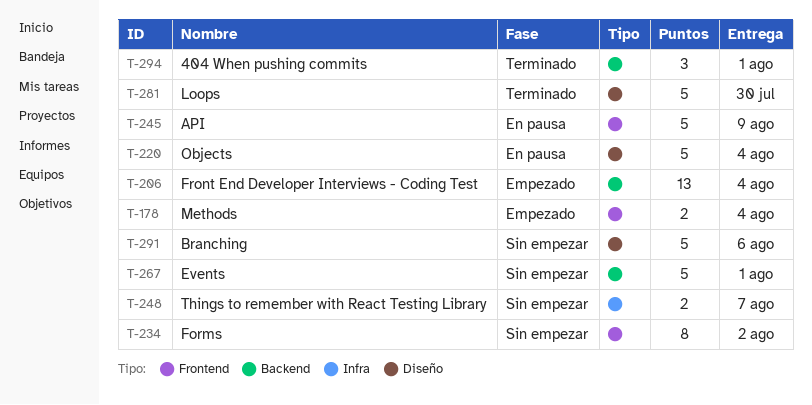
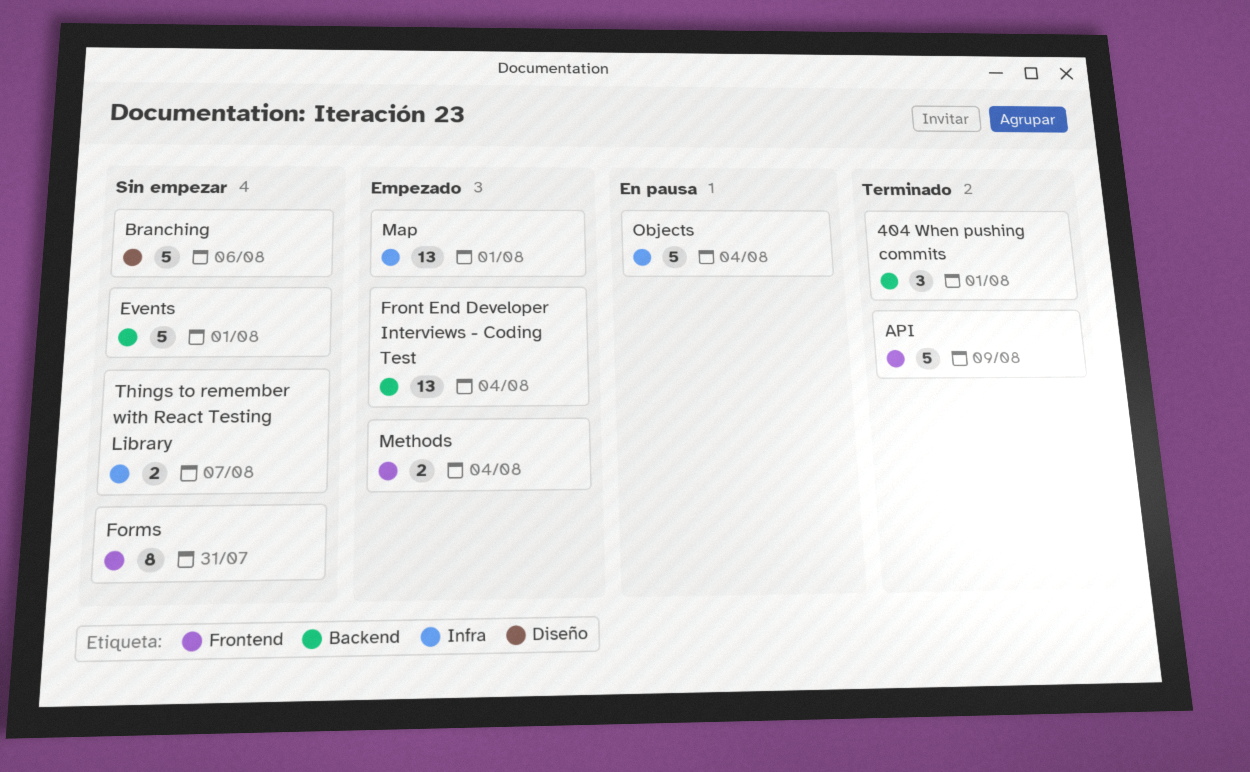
API, status: En pausa -> Terminado
Forms, due: Aug 2 -> Jul 31
Loops: present -> none
Map: none -> present
Objects, label: Diseño -> Infra

